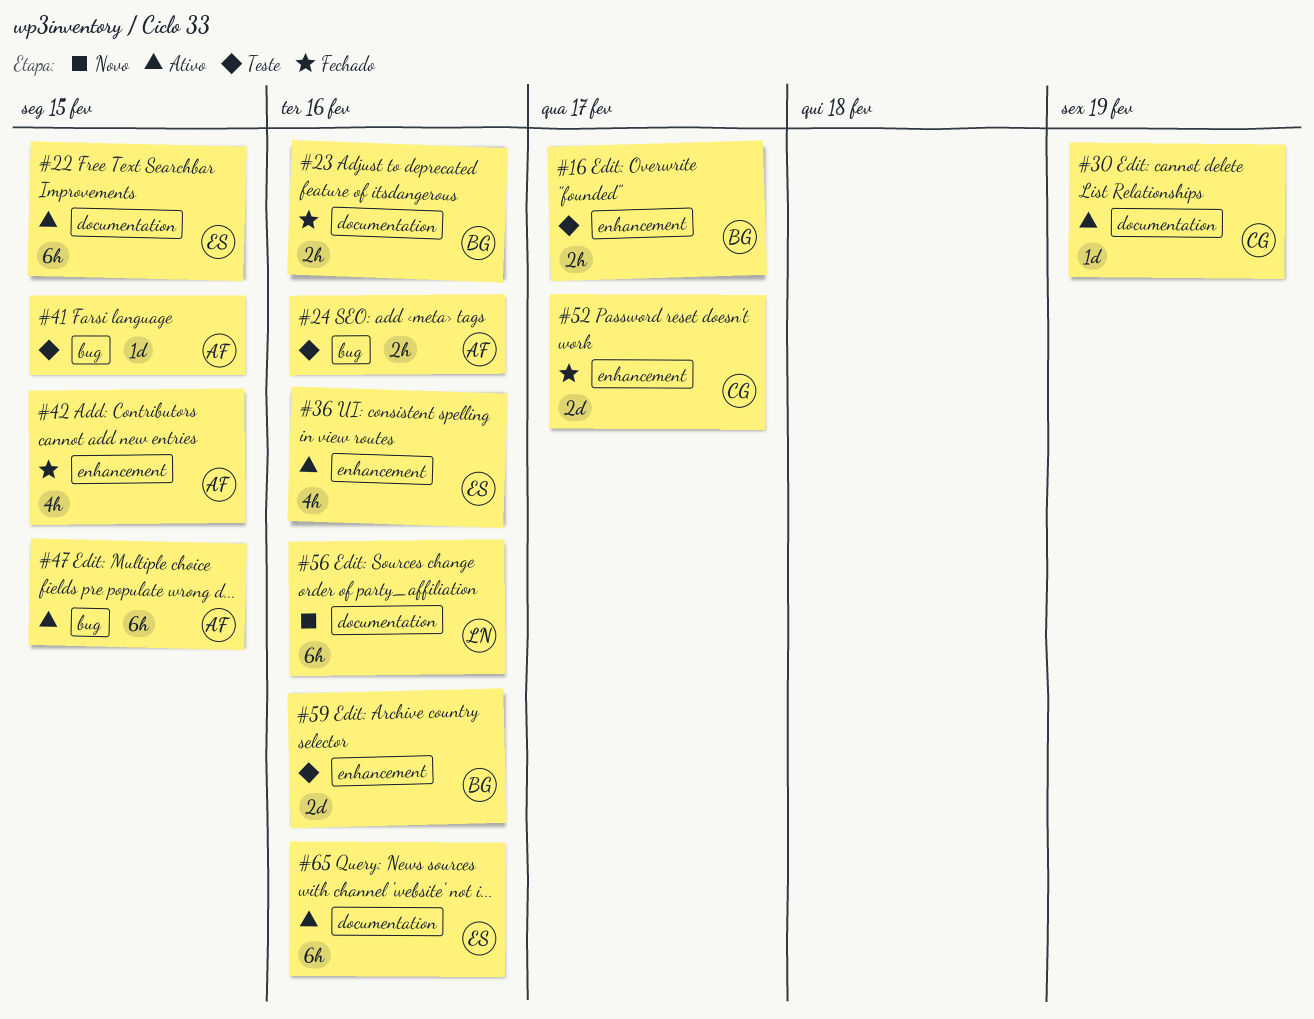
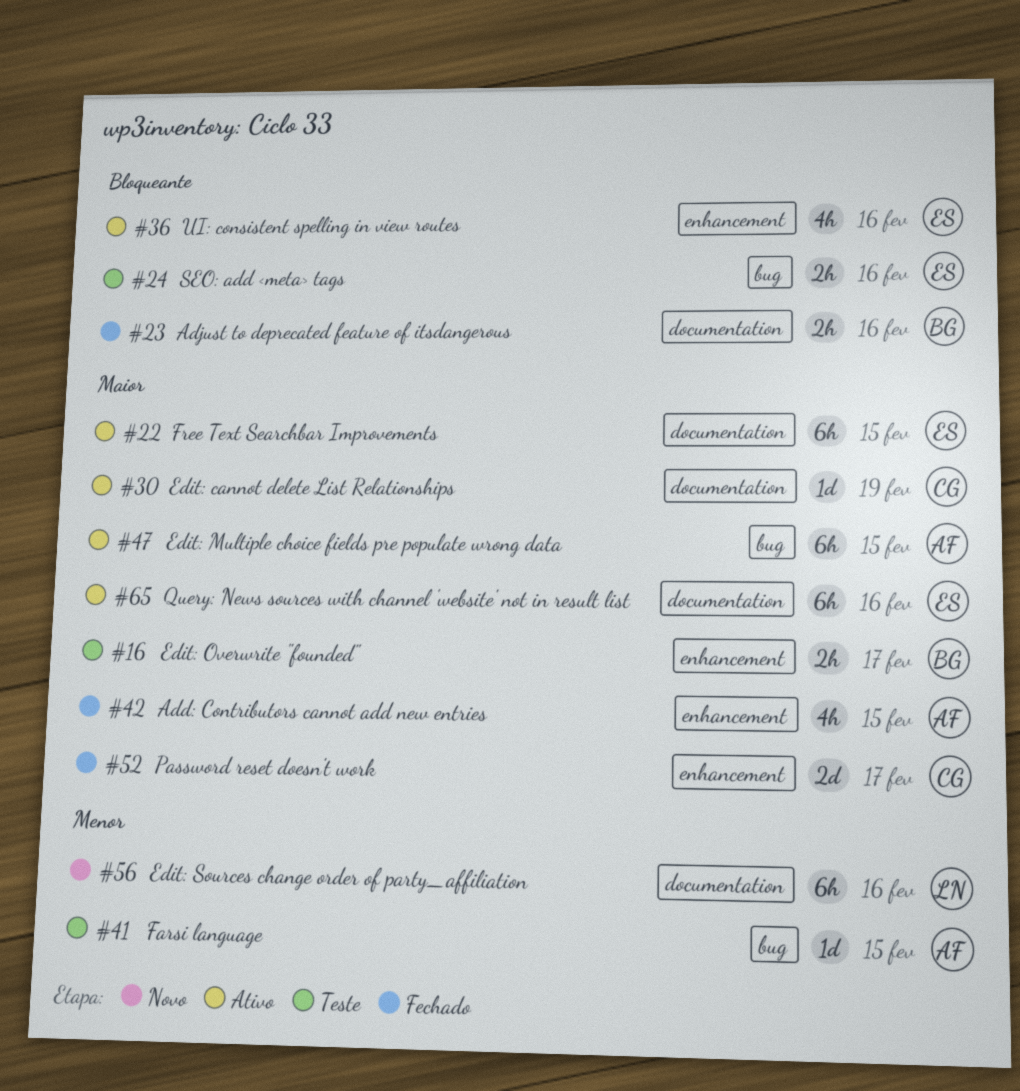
#24, owner: AF -> ES
#59: present -> none

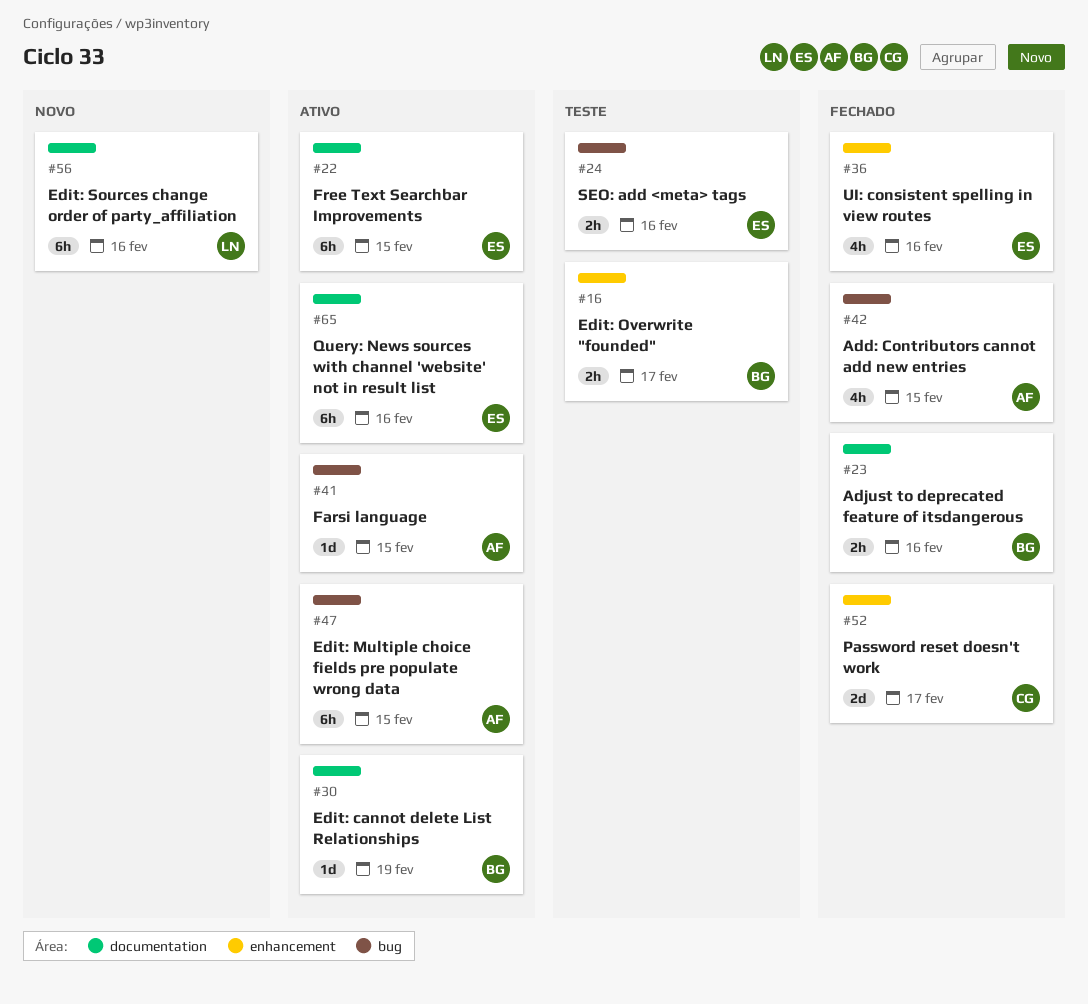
#30, owner: CG -> BG
#36, status: Ativo -> Fechado
#41, status: Teste -> Ativo
#42, label: enhancement -> bug

